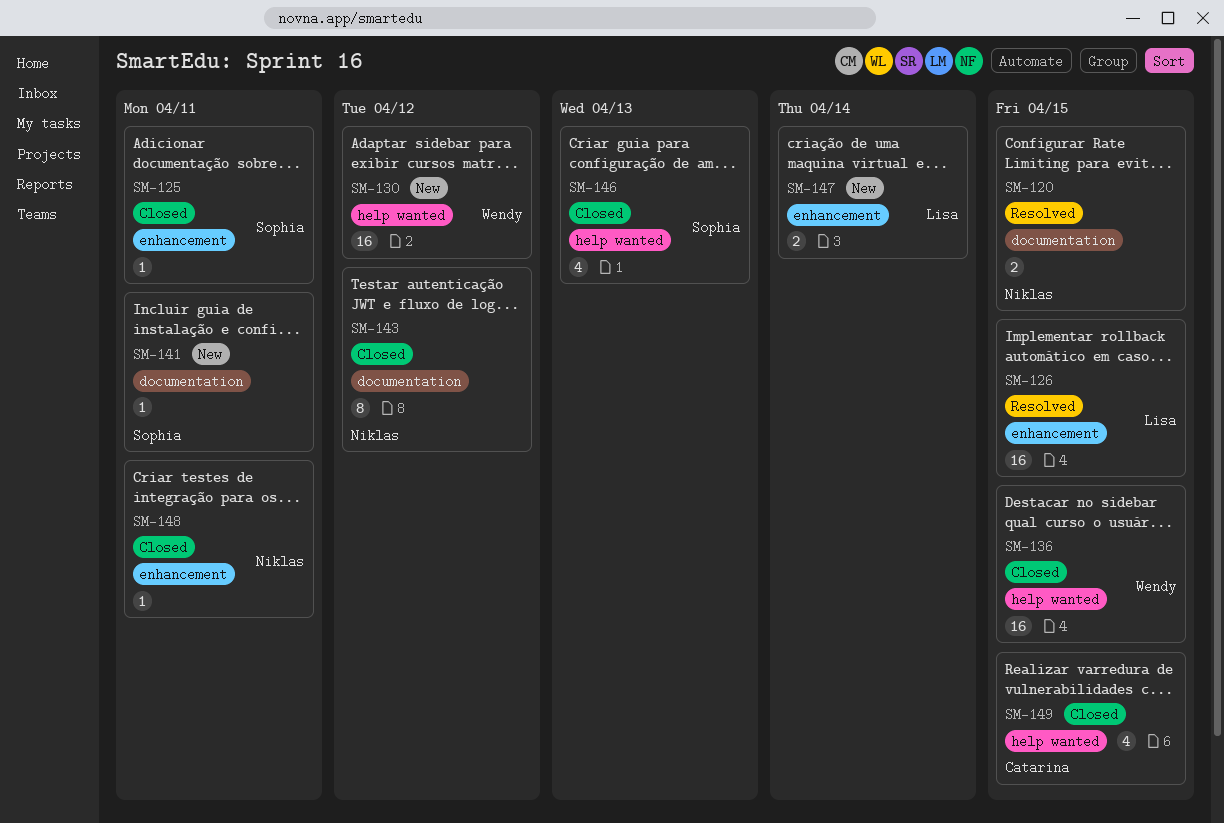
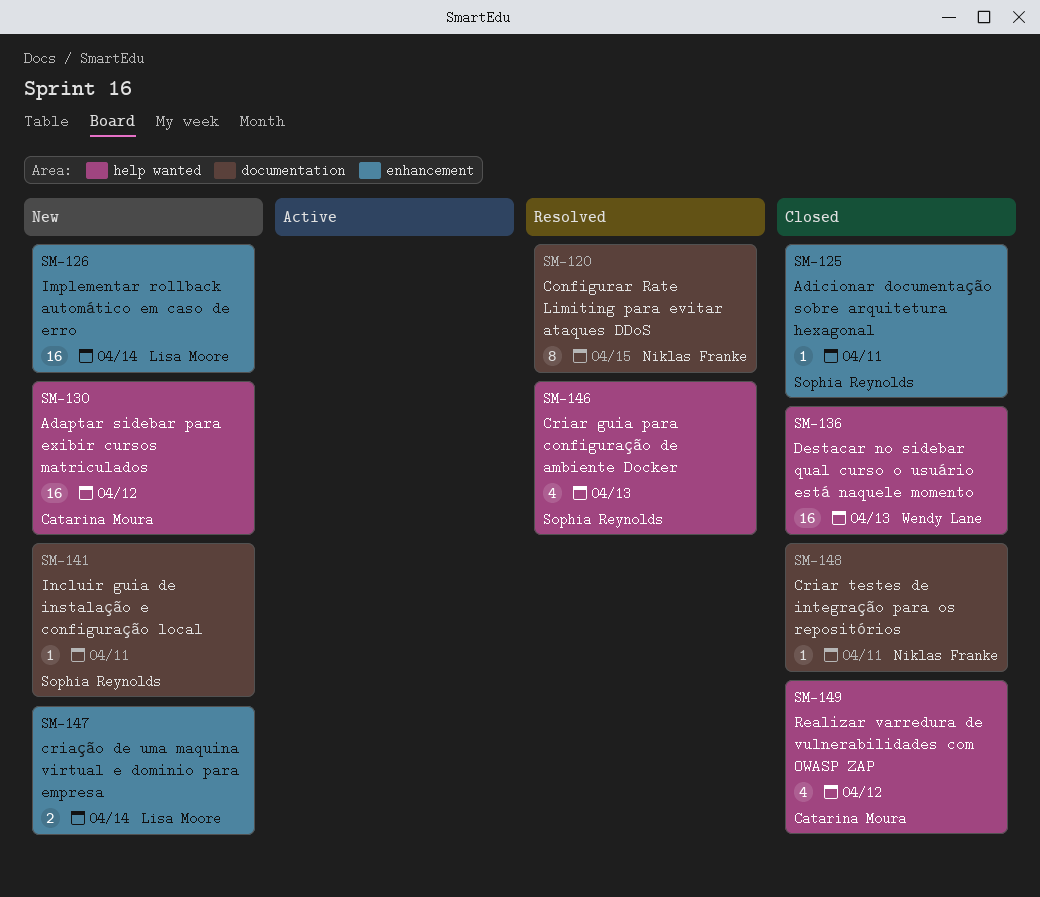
SM-120, estimate: 2 -> 8
SM-126, status: Resolved -> New
SM-126, due: Apr 15 -> Apr 14
SM-130, owner: Wendy Lane -> Catarina Moura
SM-136, due: Apr 15 -> Apr 13
SM-143: present -> none
SM-146, status: Closed -> Resolved
SM-148, label: enhancement -> documentation
SM-149, due: Apr 15 -> Apr 12

